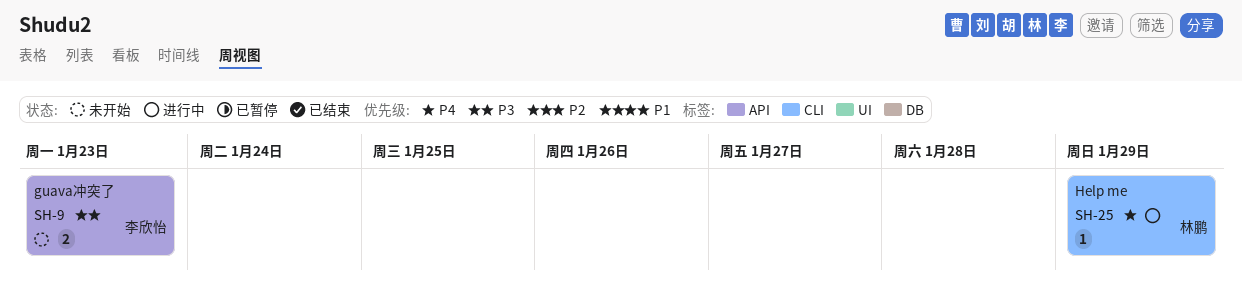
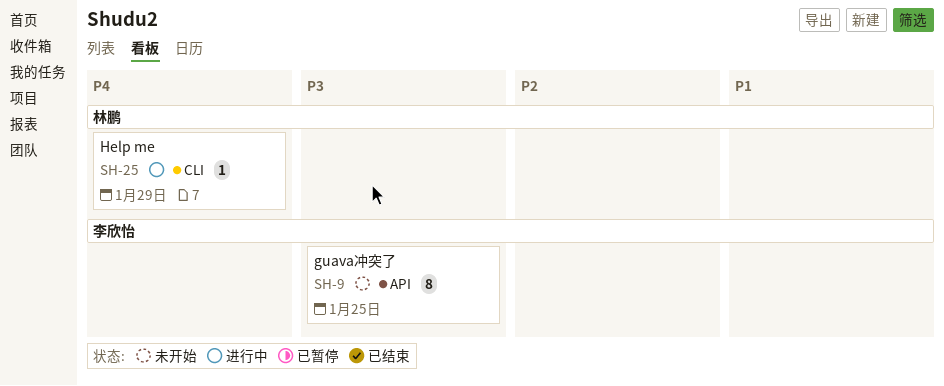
SH-9, estimate: 2 -> 8
SH-9, due: Jan 23 -> Jan 25

